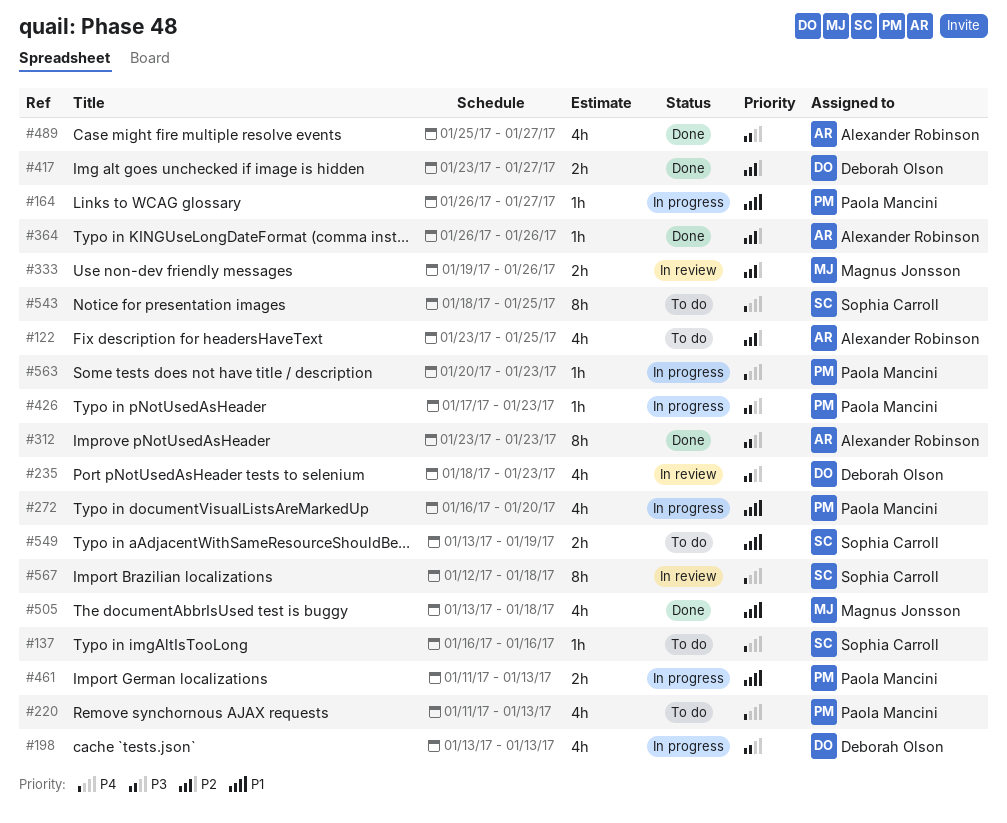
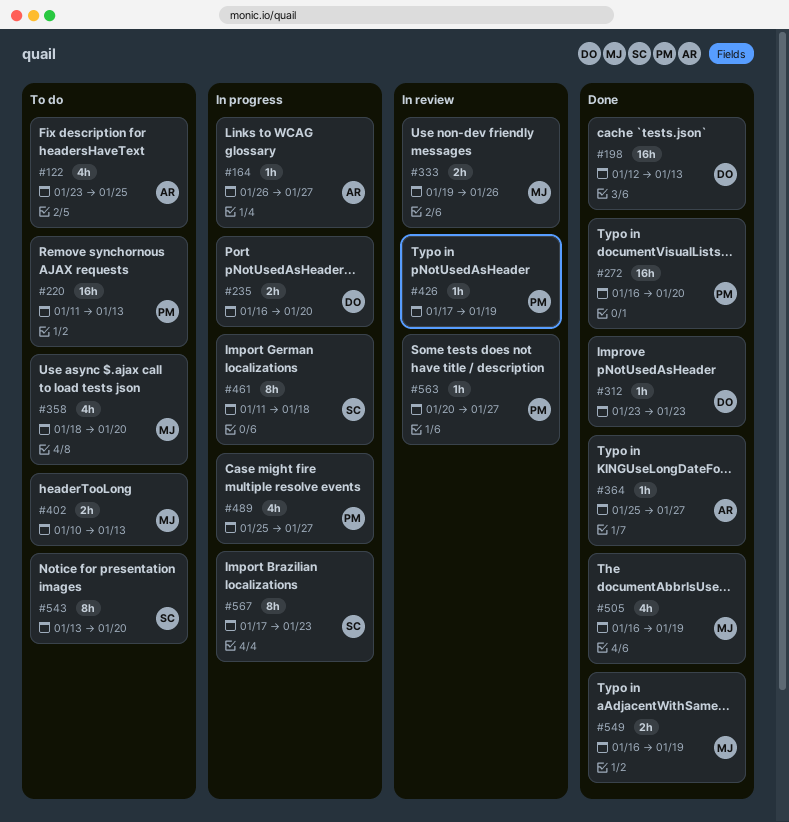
#137: present -> none
#164, owner: Paola Mancini -> Alexander Robinson
#198, status: In progress -> Done
#198, estimate: 4h -> 16h
#198, start: Jan 13 -> Jan 12
#220, estimate: 4h -> 16h
#235, status: In review -> In progress
#235, estimate: 4h -> 2h
#235, start: Jan 18 -> Jan 16
#235, due: Jan 23 -> Jan 20
#272, status: In progress -> Done
#272, estimate: 4h -> 16h
#312, owner: Alexander Robinson -> Deborah Olson
#312, estimate: 8h -> 1h
#358: none -> present
#364, start: Jan 26 -> Jan 25
#364, due: Jan 26 -> Jan 27
#402: none -> present
#417: present -> none
#426, status: In progress -> In review
#426, due: Jan 23 -> Jan 19
#461, owner: Paola Mancini -> Sophia Carroll
#461, estimate: 2h -> 8h
#461, due: Jan 13 -> Jan 18
#489, status: Done -> In progress
#489, owner: Alexander Robinson -> Paola Mancini
#505, start: Jan 13 -> Jan 16
#505, due: Jan 18 -> Jan 19
#543, start: Jan 18 -> Jan 13
#543, due: Jan 25 -> Jan 20
#549, status: To do -> Done
#549, owner: Sophia Carroll -> Magnus Jonsson
#549, start: Jan 13 -> Jan 16
#563, status: In progress -> In review
#563, due: Jan 23 -> Jan 27
#567, status: In review -> In progress
#567, start: Jan 12 -> Jan 17
#567, due: Jan 18 -> Jan 23

